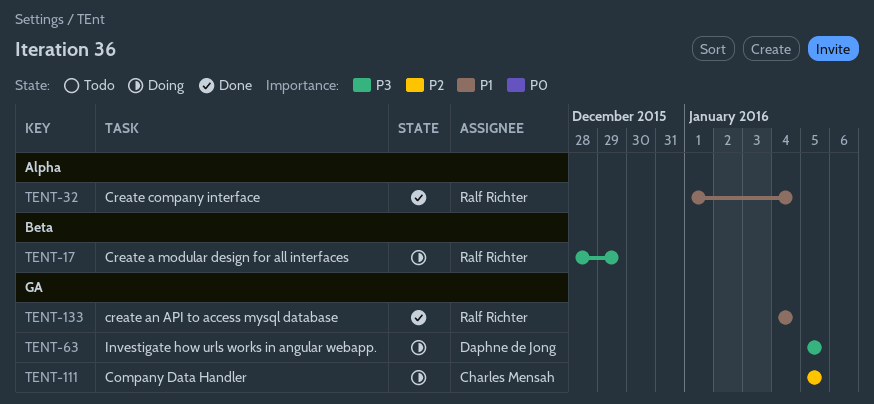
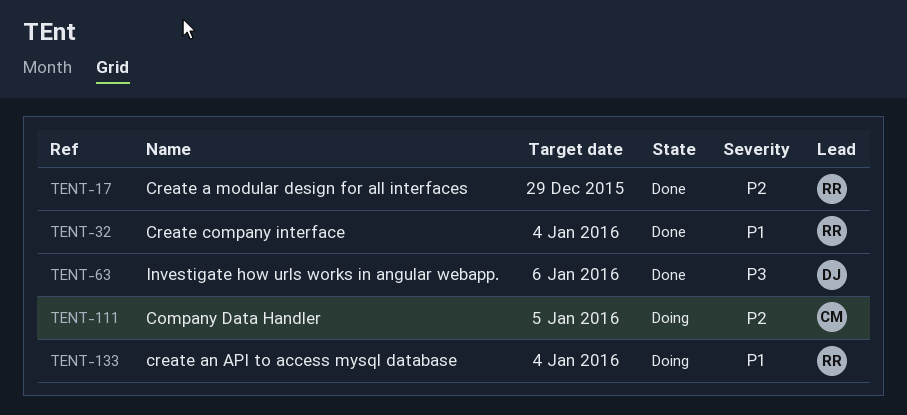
TENT-17, status: Doing -> Done
TENT-17, priority: P3 -> P2
TENT-63, status: Doing -> Done
TENT-63, due: Jan 5 -> Jan 6
TENT-133, status: Done -> Doing

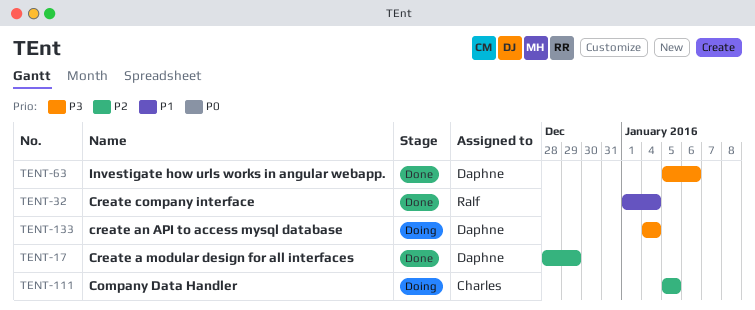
TENT-17, owner: Ralf -> Daphne
TENT-133, owner: Ralf -> Daphne
TENT-133, priority: P1 -> P3

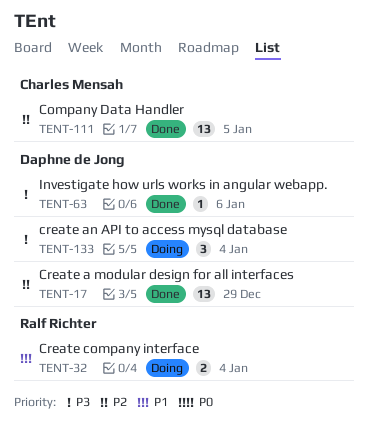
TENT-32, status: Done -> Doing
TENT-111, status: Doing -> Done

